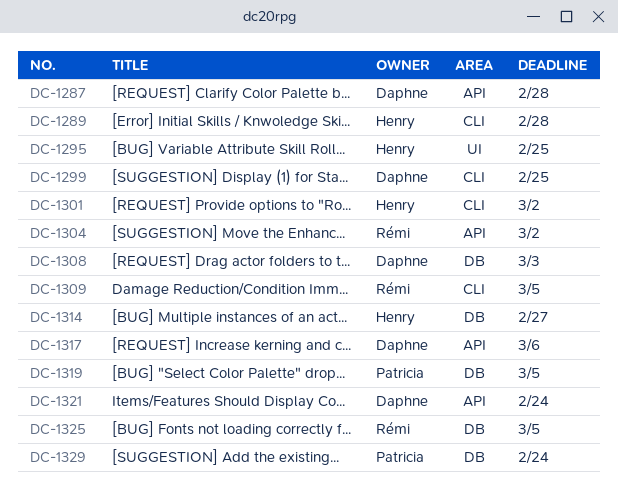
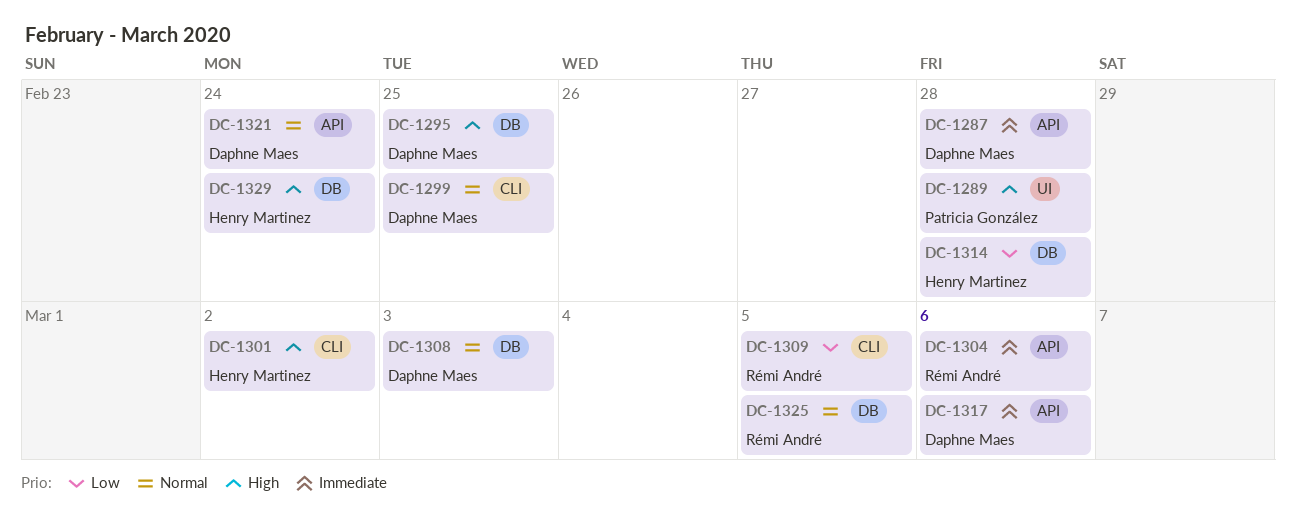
DC-1289, owner: Henry Martinez -> Patricia González
DC-1289, label: CLI -> UI
DC-1295, owner: Henry Martinez -> Daphne Maes
DC-1295, label: UI -> DB
DC-1304, due: Mar 2 -> Mar 6
DC-1314, due: Feb 27 -> Feb 28
DC-1319: present -> none
DC-1329, owner: Patricia González -> Henry Martinez

